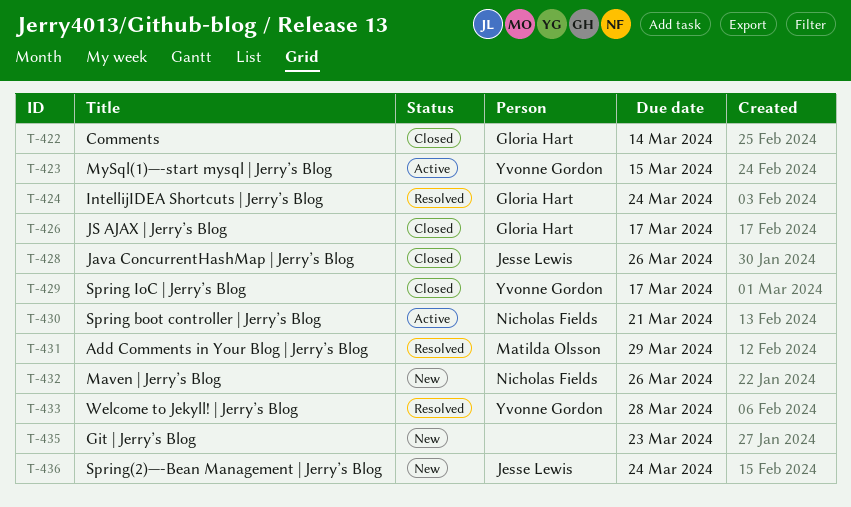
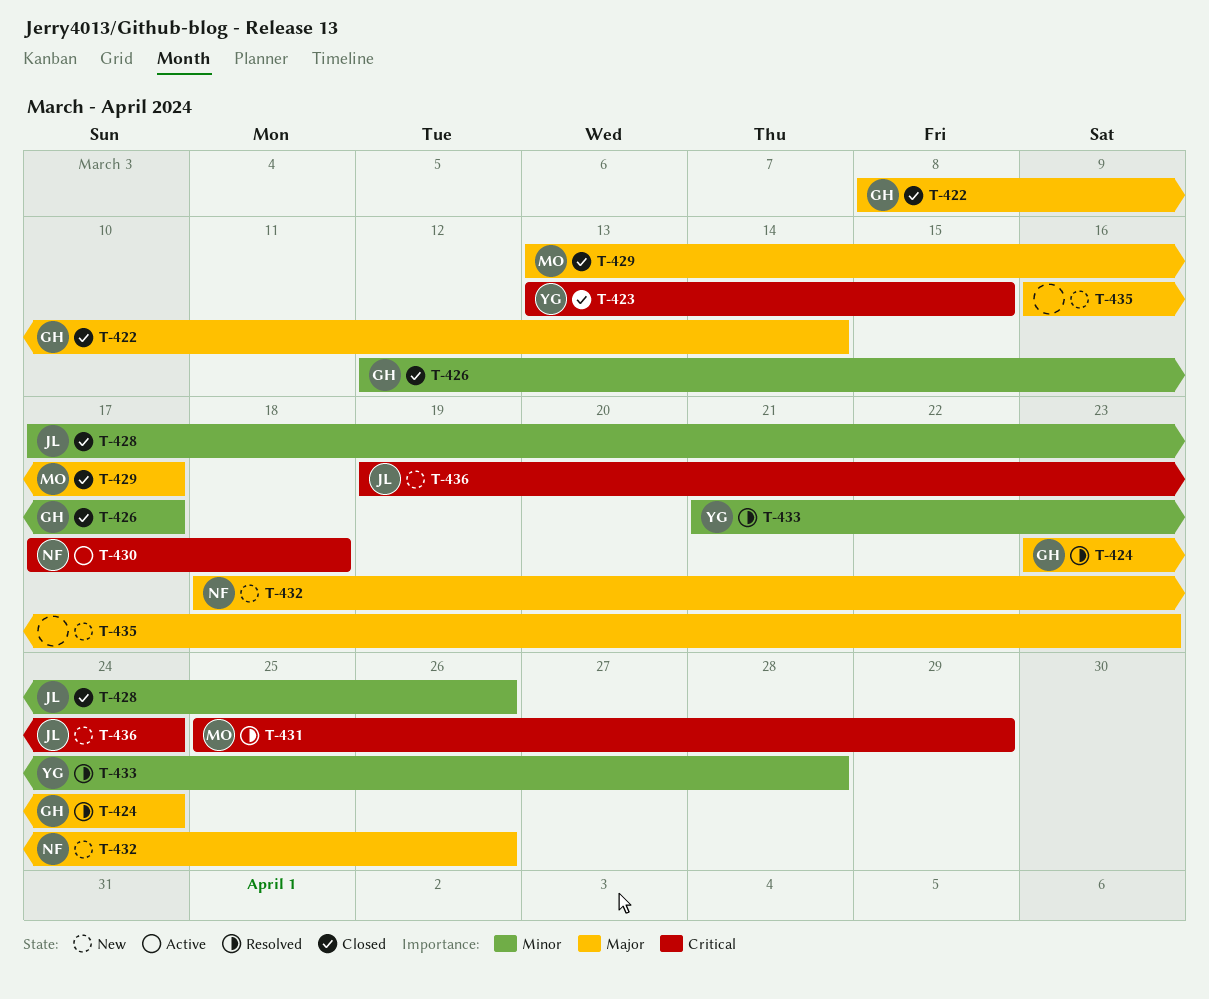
T-423, status: Active -> Closed
T-429, owner: Yvonne Gordon -> Matilda Olsson
T-430, due: Mar 21 -> Mar 18

